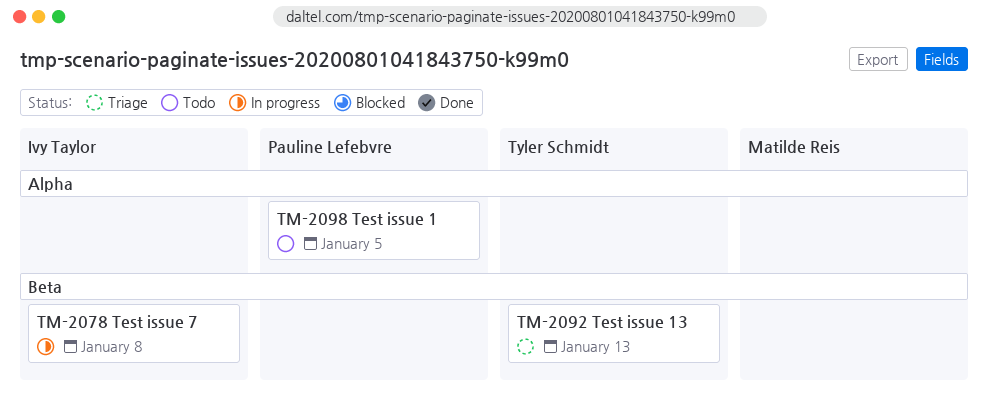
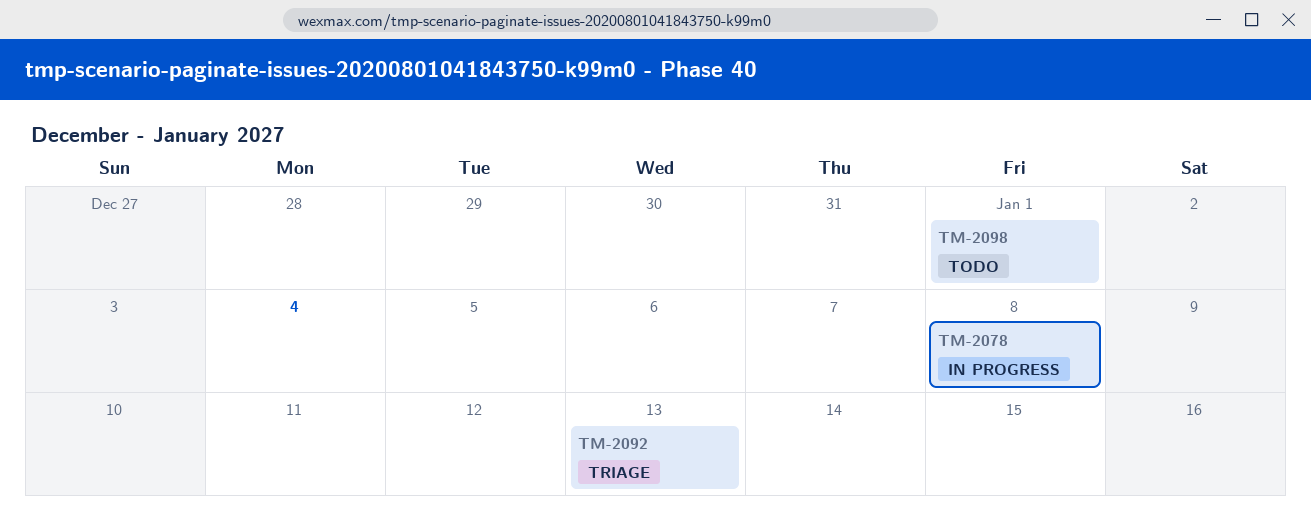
TM-2098, due: Jan 5 -> Jan 1

